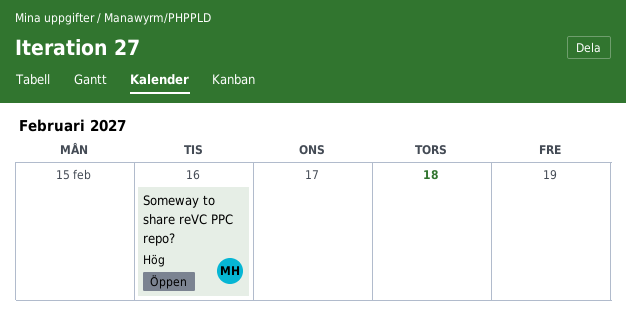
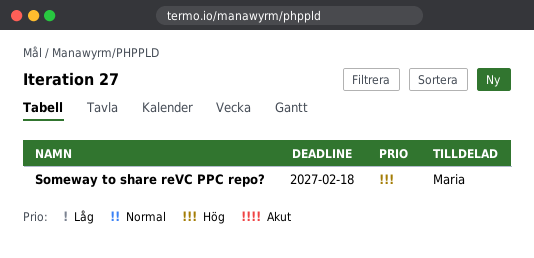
Someway to share reVC PPC repo?, due: Feb 16 -> Feb 18

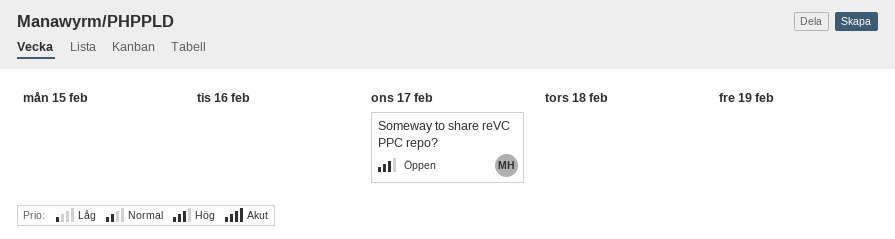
Someway to share reVC PPC repo?, due: Feb 18 -> Feb 17

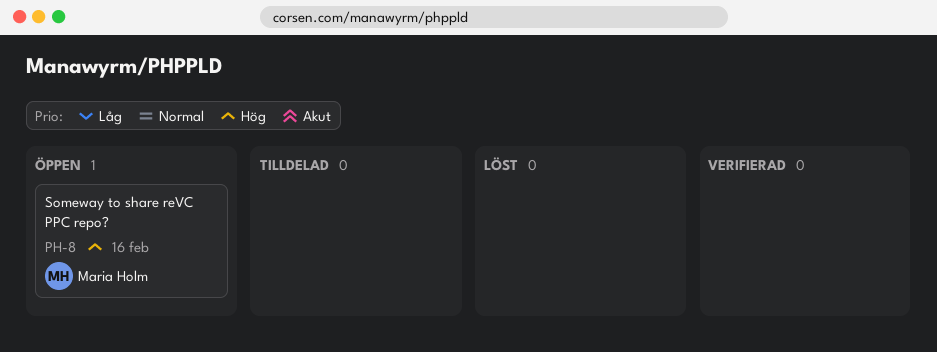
Someway to share reVC PPC repo?, due: Feb 17 -> Feb 16

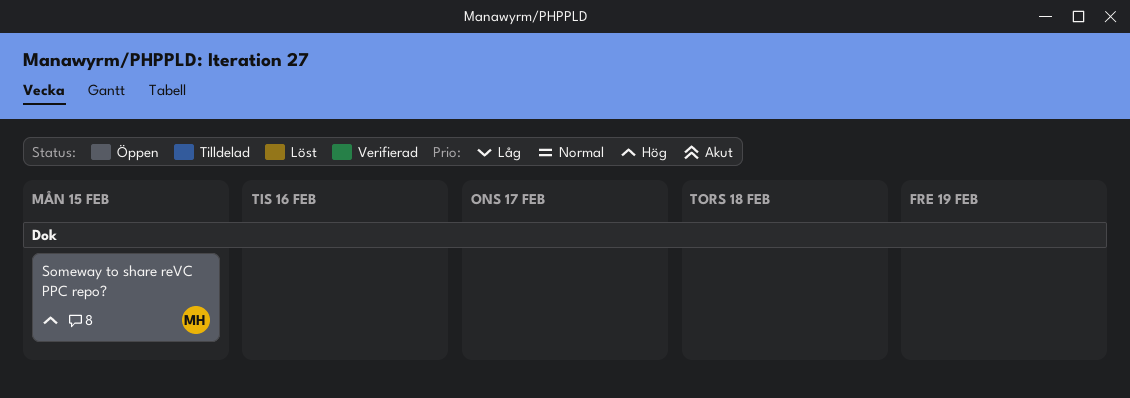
Someway to share reVC PPC repo?, due: Feb 16 -> Feb 15

